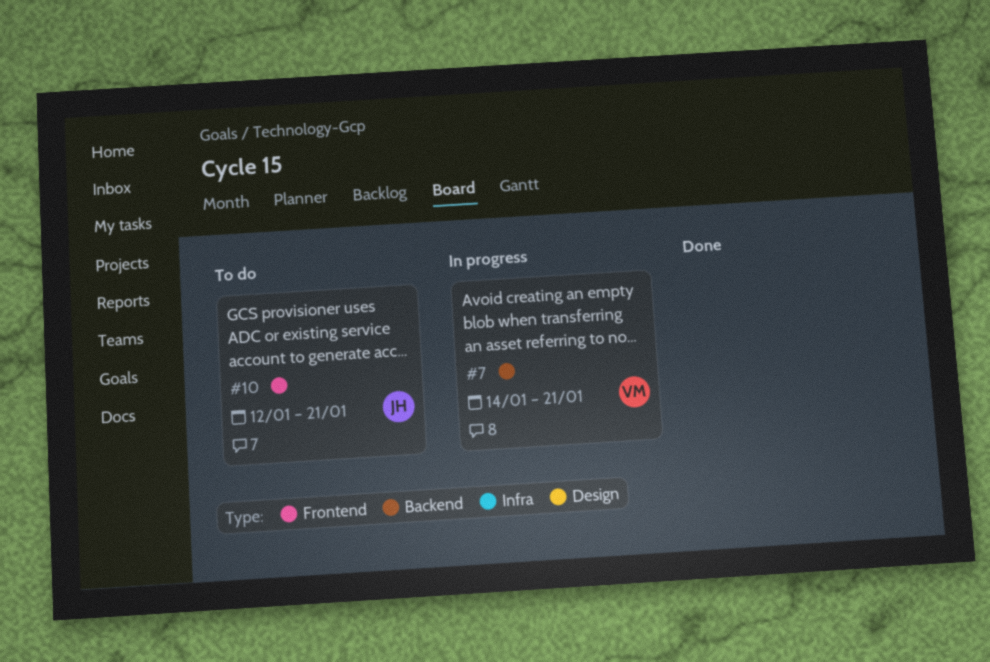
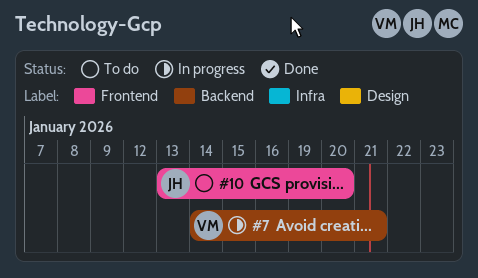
#10, start: Jan 12 -> Jan 13
#10, due: Jan 21 -> Jan 20

